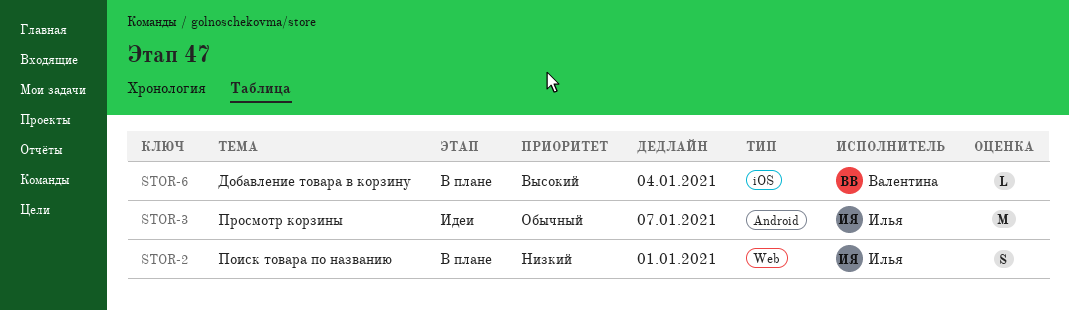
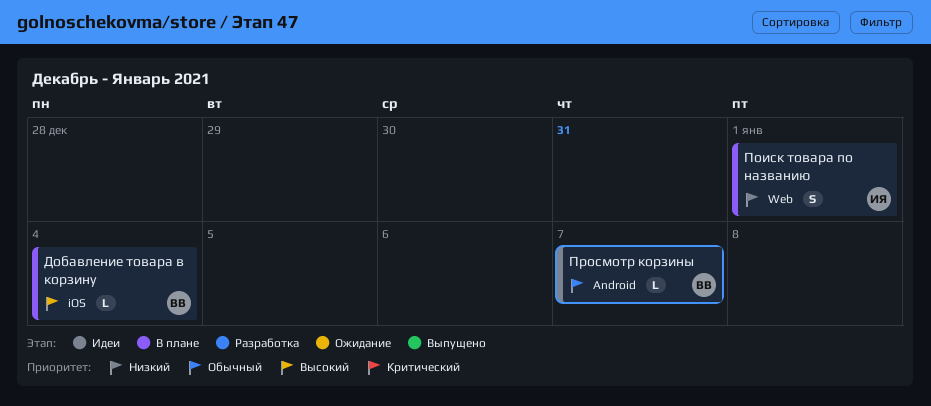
Просмотр корзины, owner: Илья -> Валентина
Просмотр корзины, estimate: M -> L

